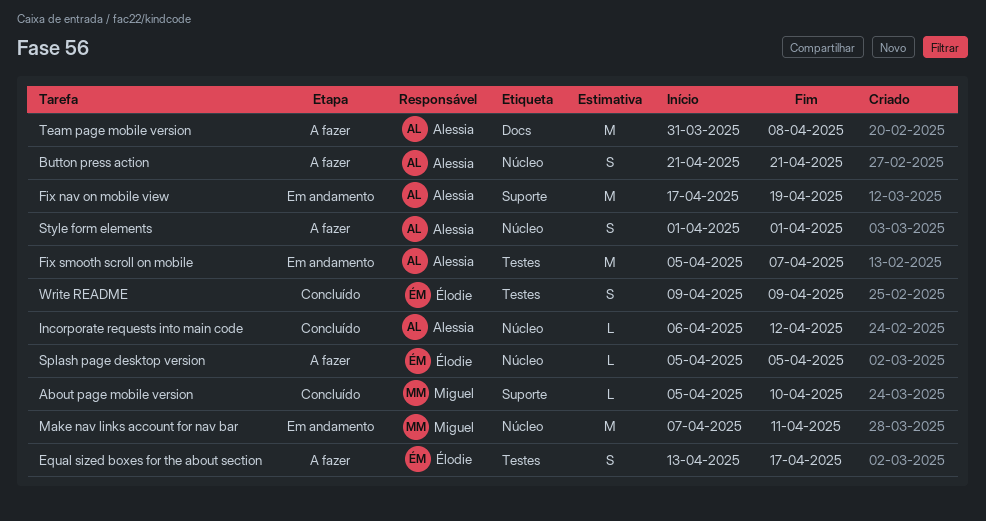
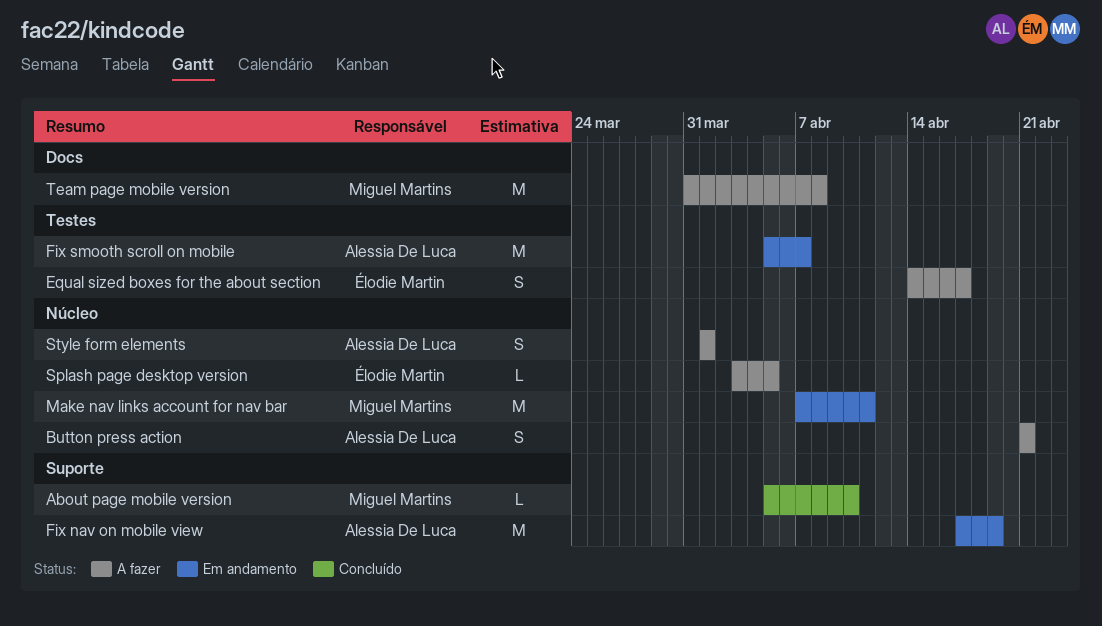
Equal sized boxes for the about section, start: Apr 13 -> Apr 14
Incorporate requests into main code: present -> none
Splash page desktop version, start: Apr 5 -> Apr 3
Team page mobile version, owner: Alessia De Luca -> Miguel Martins
Write README: present -> none

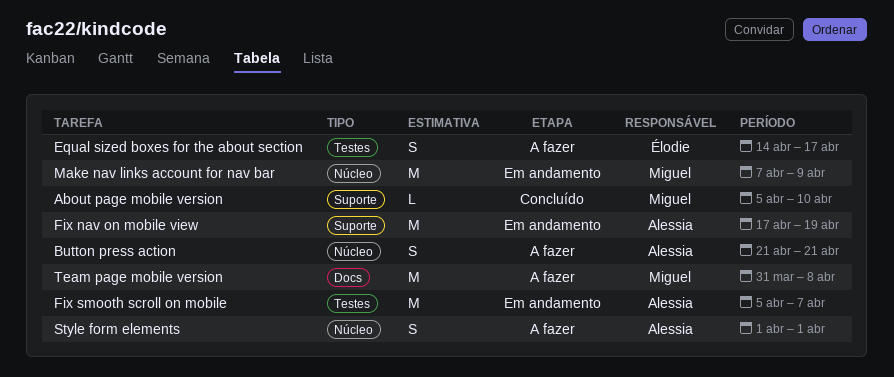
Make nav links account for nav bar, due: Apr 11 -> Apr 9
Splash page desktop version: present -> none

